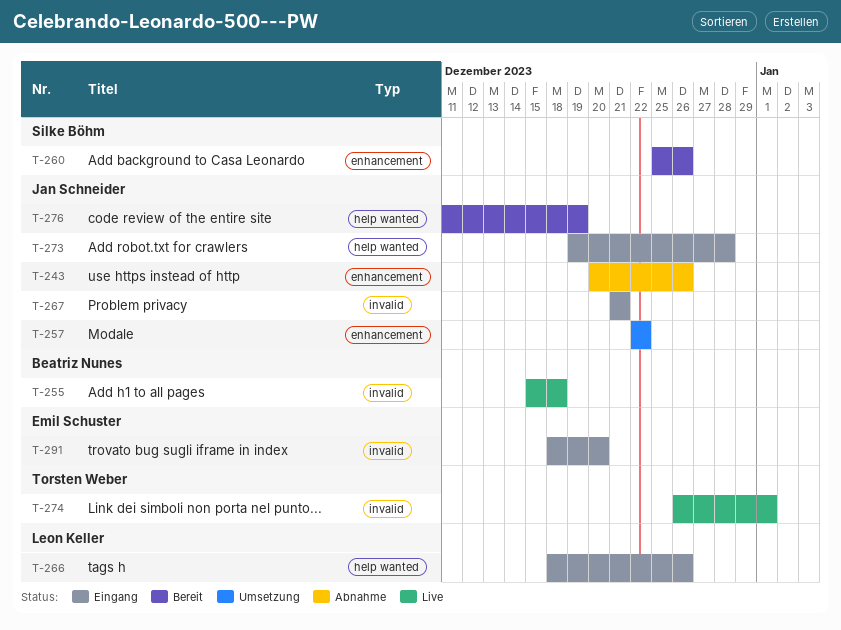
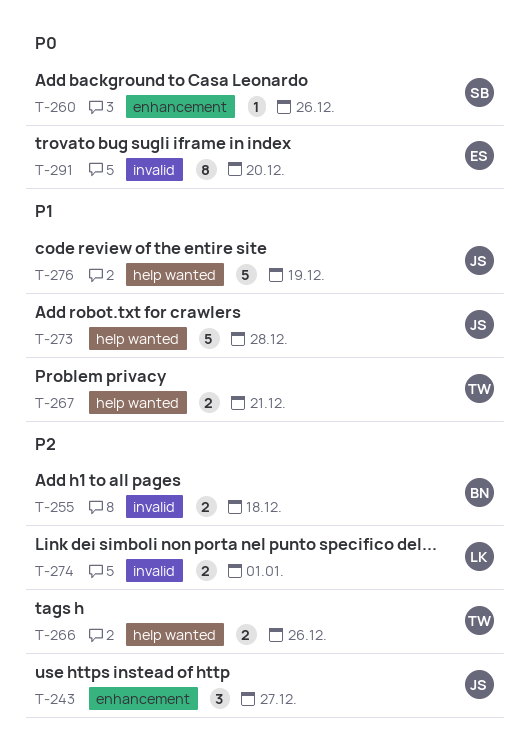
T-243, due: Dec 26 -> Dec 27
T-257: present -> none
T-266, owner: Leon Keller -> Torsten Weber
T-267, owner: Jan Schneider -> Torsten Weber
T-267, label: invalid -> help wanted
T-274, owner: Torsten Weber -> Leon Keller

